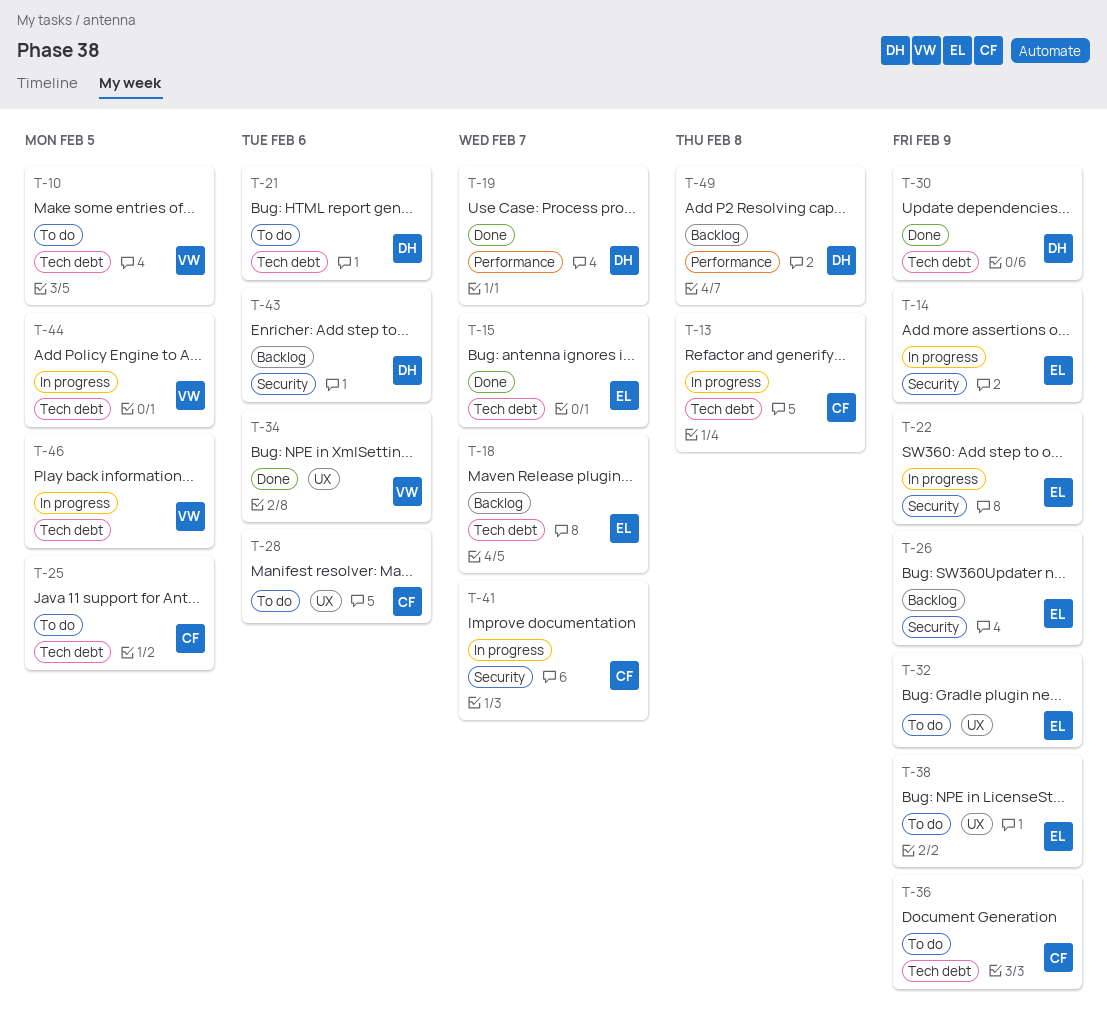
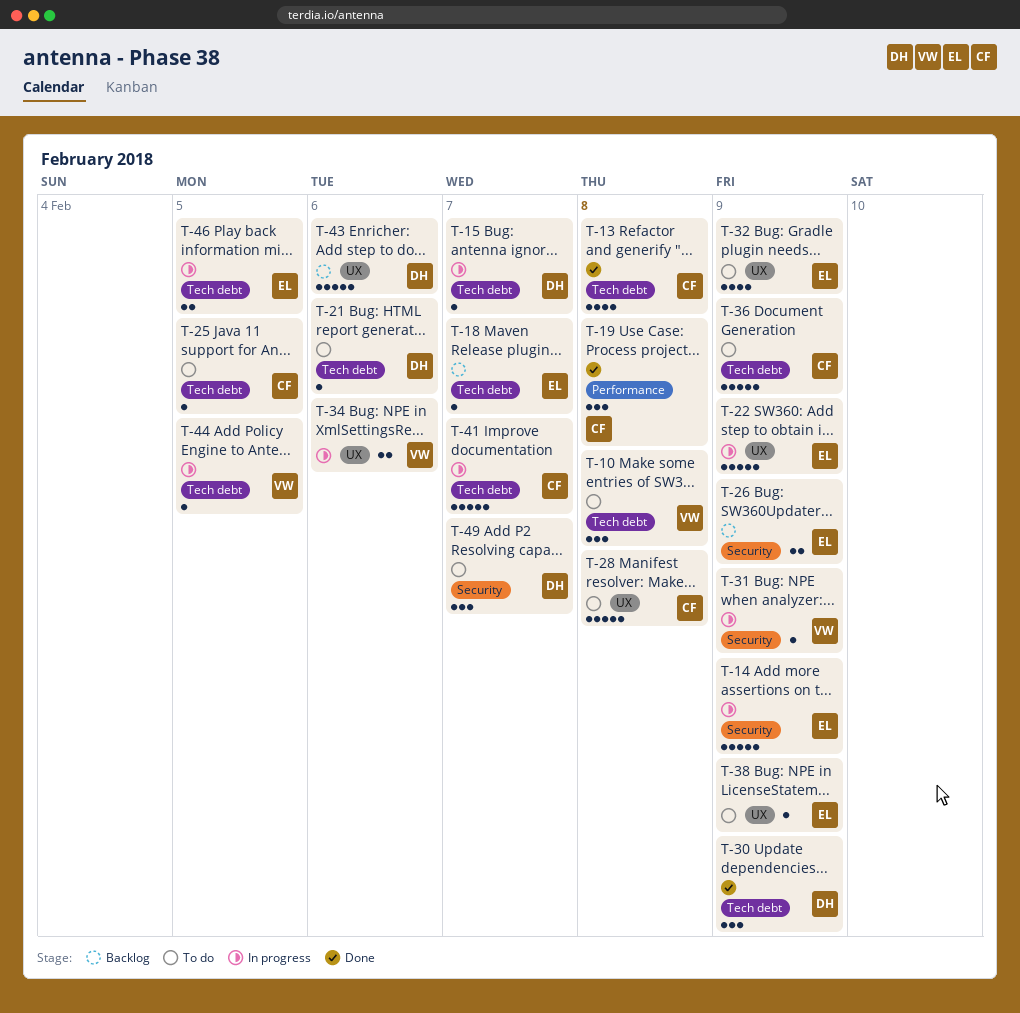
T-10, due: Feb 5 -> Feb 8
T-13, status: In progress -> Done
T-15, status: Done -> In progress
T-15, owner: EL -> DH
T-19, owner: DH -> CF
T-19, due: Feb 7 -> Feb 8
T-22, label: Security -> UX
T-28, due: Feb 6 -> Feb 8
T-31: none -> present
T-34, status: Done -> In progress
T-41, label: Security -> Tech debt
T-43, label: Security -> UX
T-46, owner: VW -> EL
T-49, status: Backlog -> To do
T-49, label: Performance -> Security
T-49, due: Feb 8 -> Feb 7

